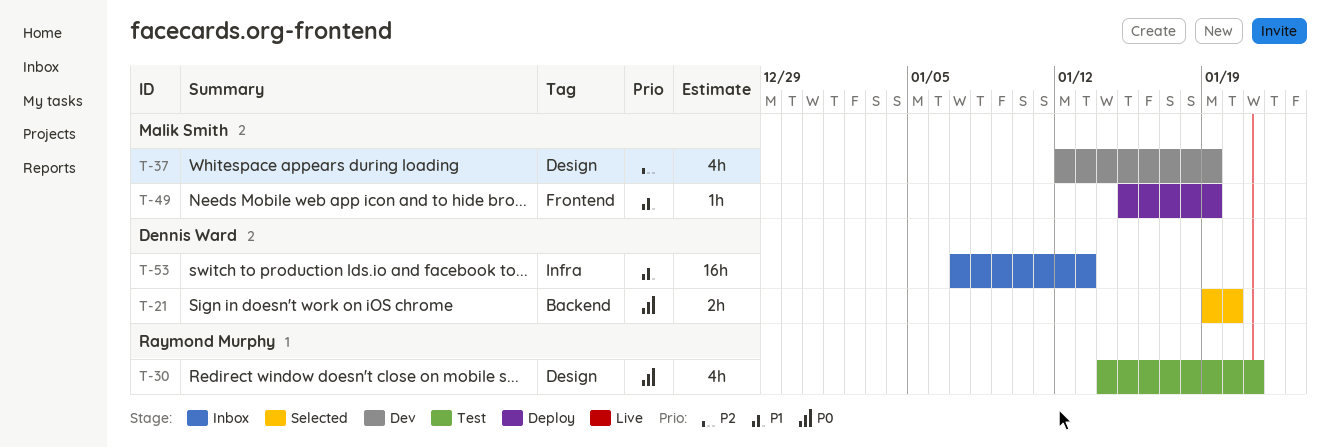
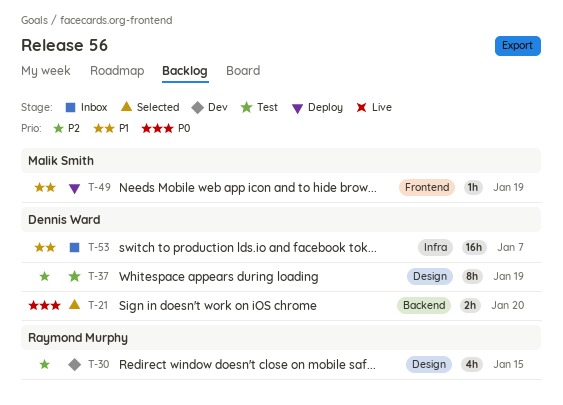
T-30, status: Test -> Dev
T-30, priority: P0 -> P2
T-30, due: Jan 21 -> Jan 15
T-37, status: Dev -> Test
T-37, owner: Malik Smith -> Dennis Ward
T-37, estimate: 4h -> 8h
T-53, due: Jan 13 -> Jan 7

